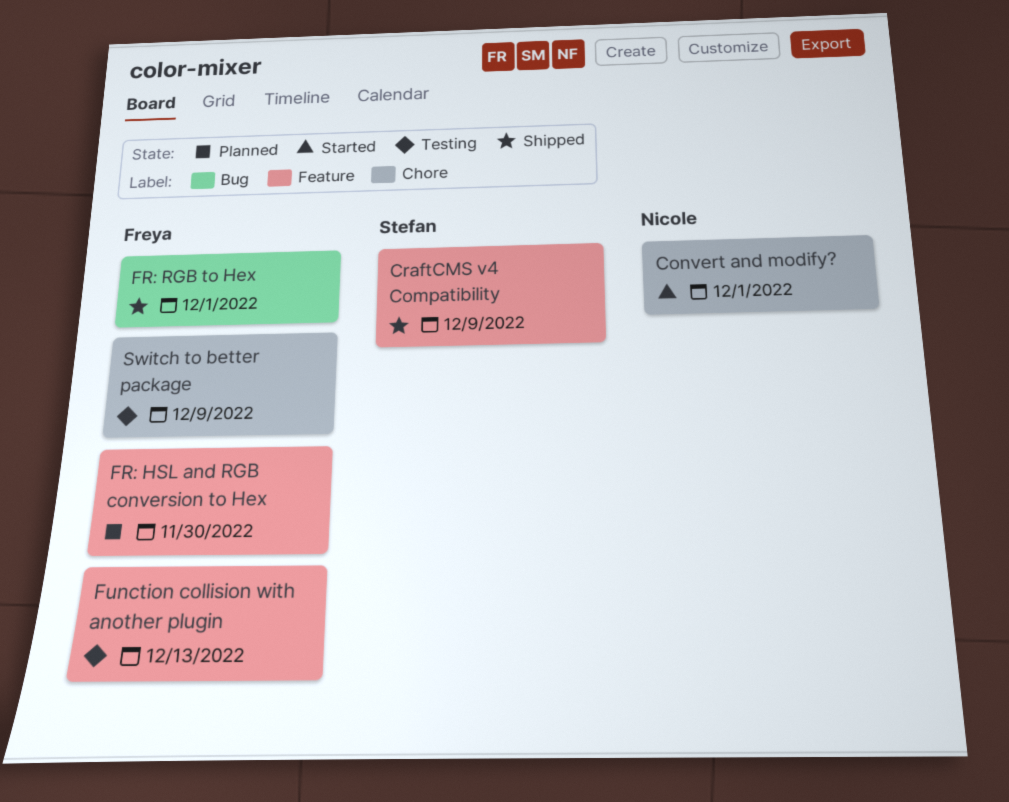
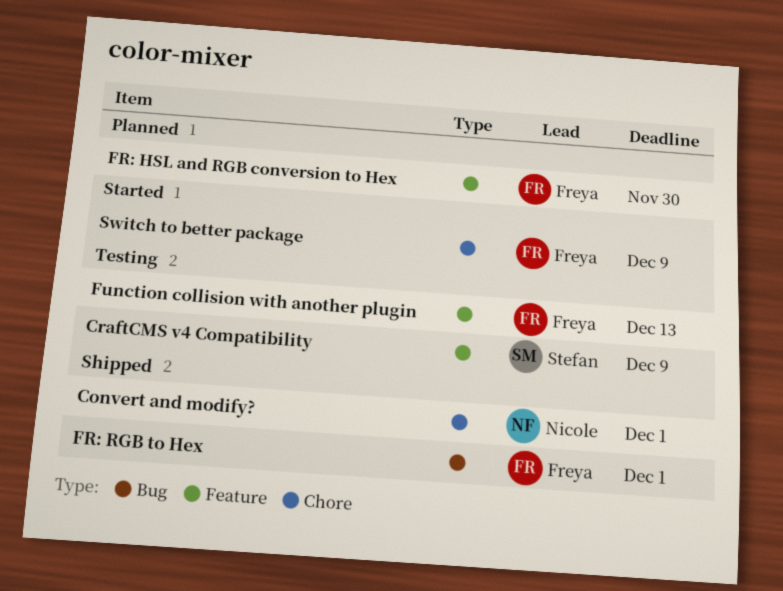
Convert and modify?, status: Started -> Shipped
CraftCMS v4 Compatibility, status: Shipped -> Testing
Switch to better package, status: Testing -> Started

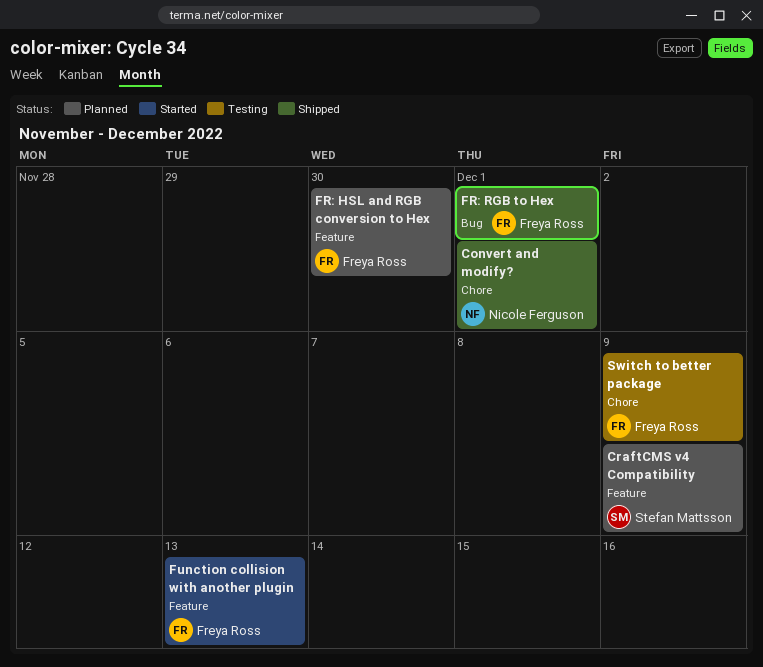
CraftCMS v4 Compatibility, status: Testing -> Planned
Function collision with another plugin, status: Testing -> Started
Switch to better package, status: Started -> Testing

